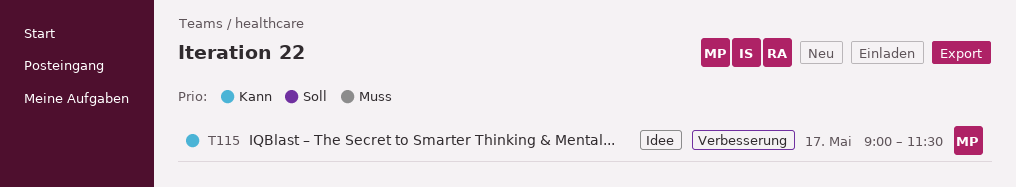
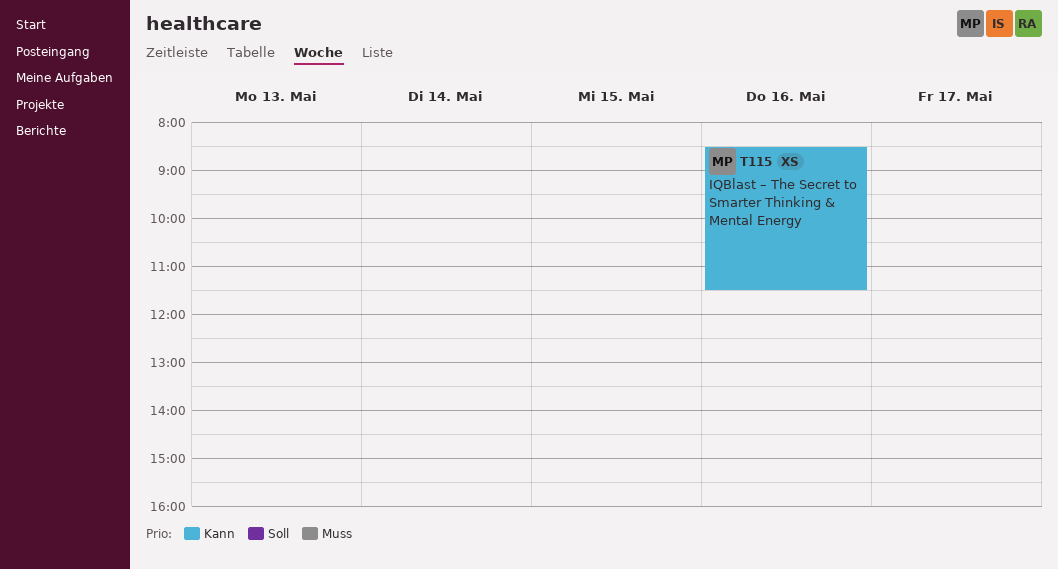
T115, day: May 17 -> May 16
T115, begins: 09:00 -> 08:30

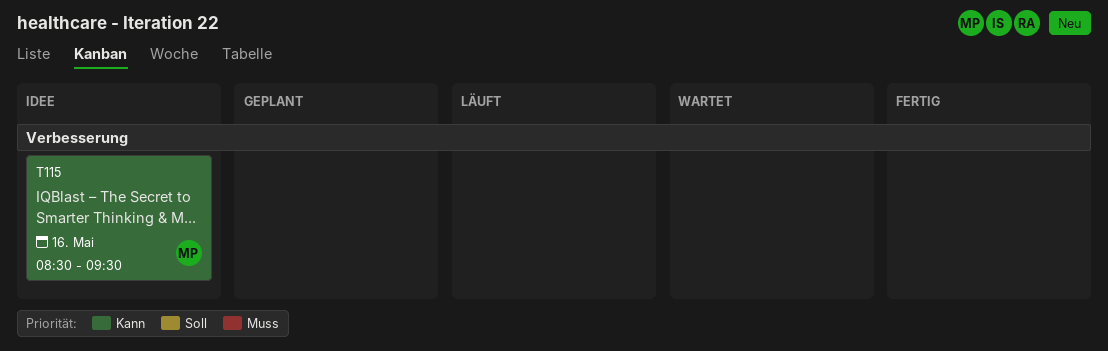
T115, ends: 11:30 -> 09:30

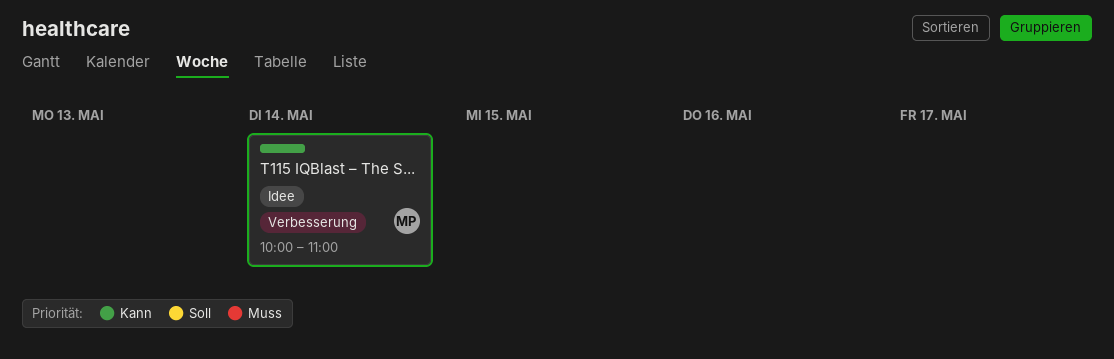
T115, day: May 16 -> May 14
T115, begins: 08:30 -> 10:00
T115, ends: 09:30 -> 11:00

